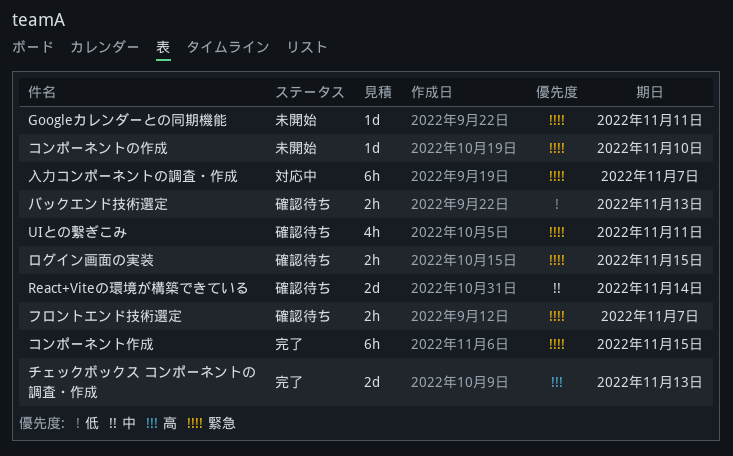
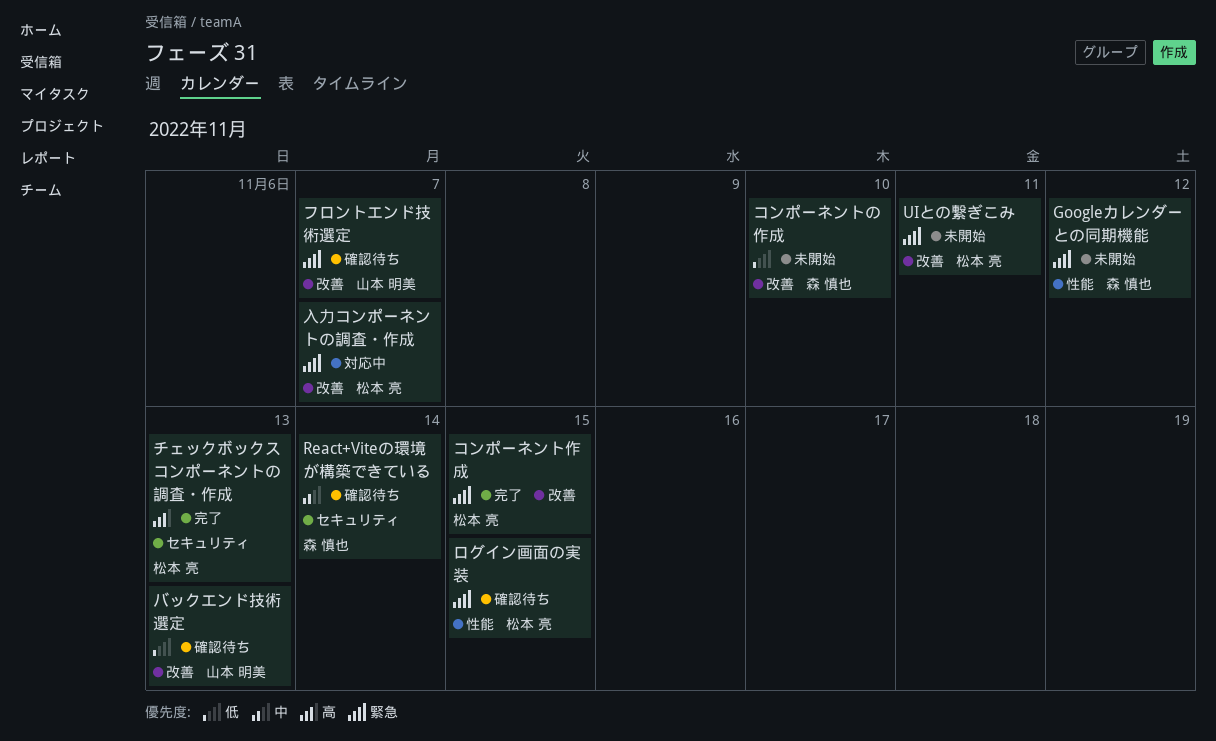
Googleカレンダーとの同期機能, due: Nov 11 -> Nov 12
UIとの繋ぎこみ, status: 確認待ち -> 未開始
コンポーネントの作成, priority: 緊急 -> 低

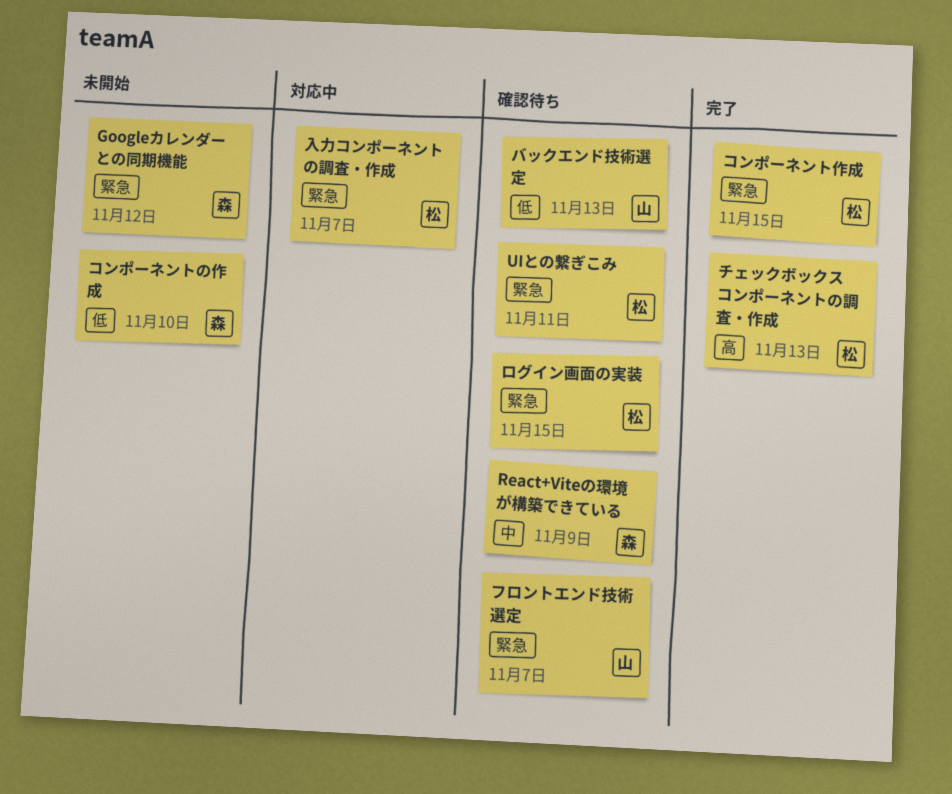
React+Viteの環境が構築できている, due: Nov 14 -> Nov 9
UIとの繋ぎこみ, status: 未開始 -> 確認待ち

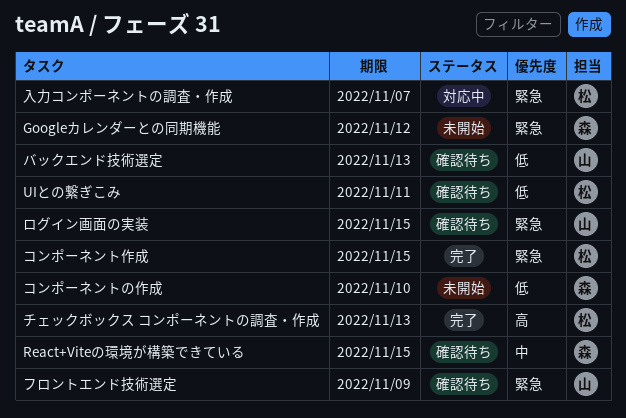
React+Viteの環境が構築できている, due: Nov 9 -> Nov 15
UIとの繋ぎこみ, priority: 緊急 -> 低
フロントエンド技術選定, due: Nov 7 -> Nov 9
ログイン画面の実装, owner: 松 -> 山

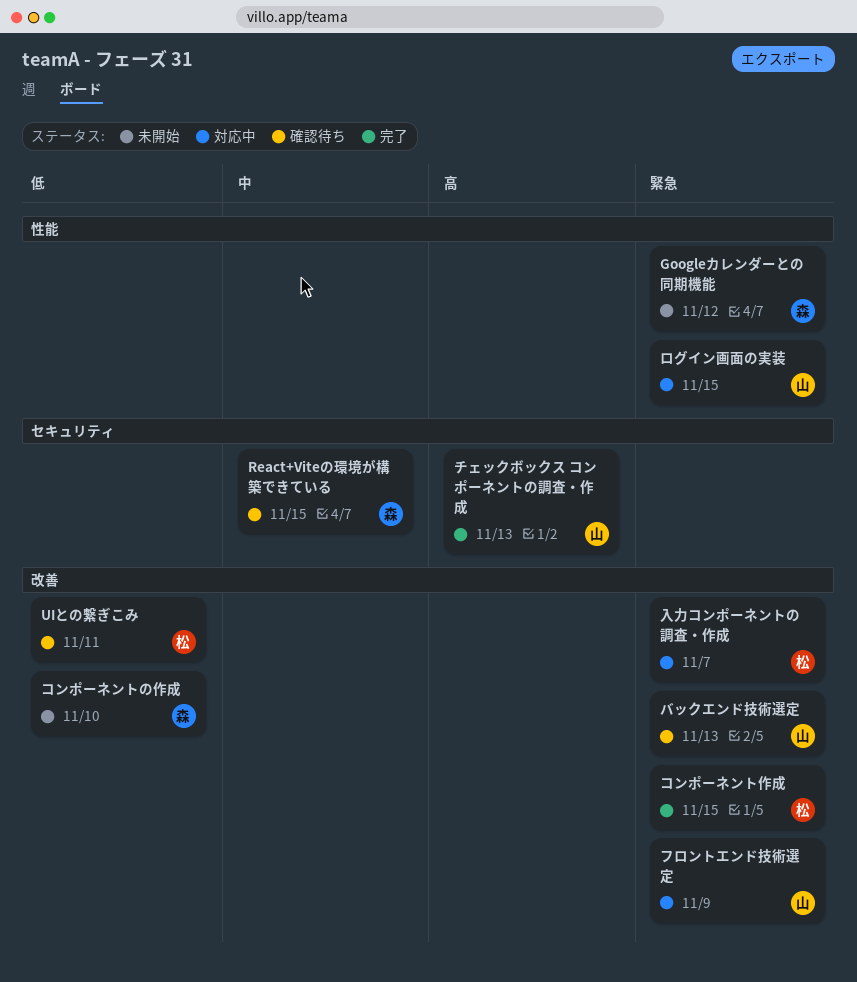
チェックボックス コンポーネントの調査・作成, owner: 松 -> 山
バックエンド技術選定, priority: 低 -> 緊急
フロントエンド技術選定, status: 確認待ち -> 対応中
ログイン画面の実装, status: 確認待ち -> 対応中

